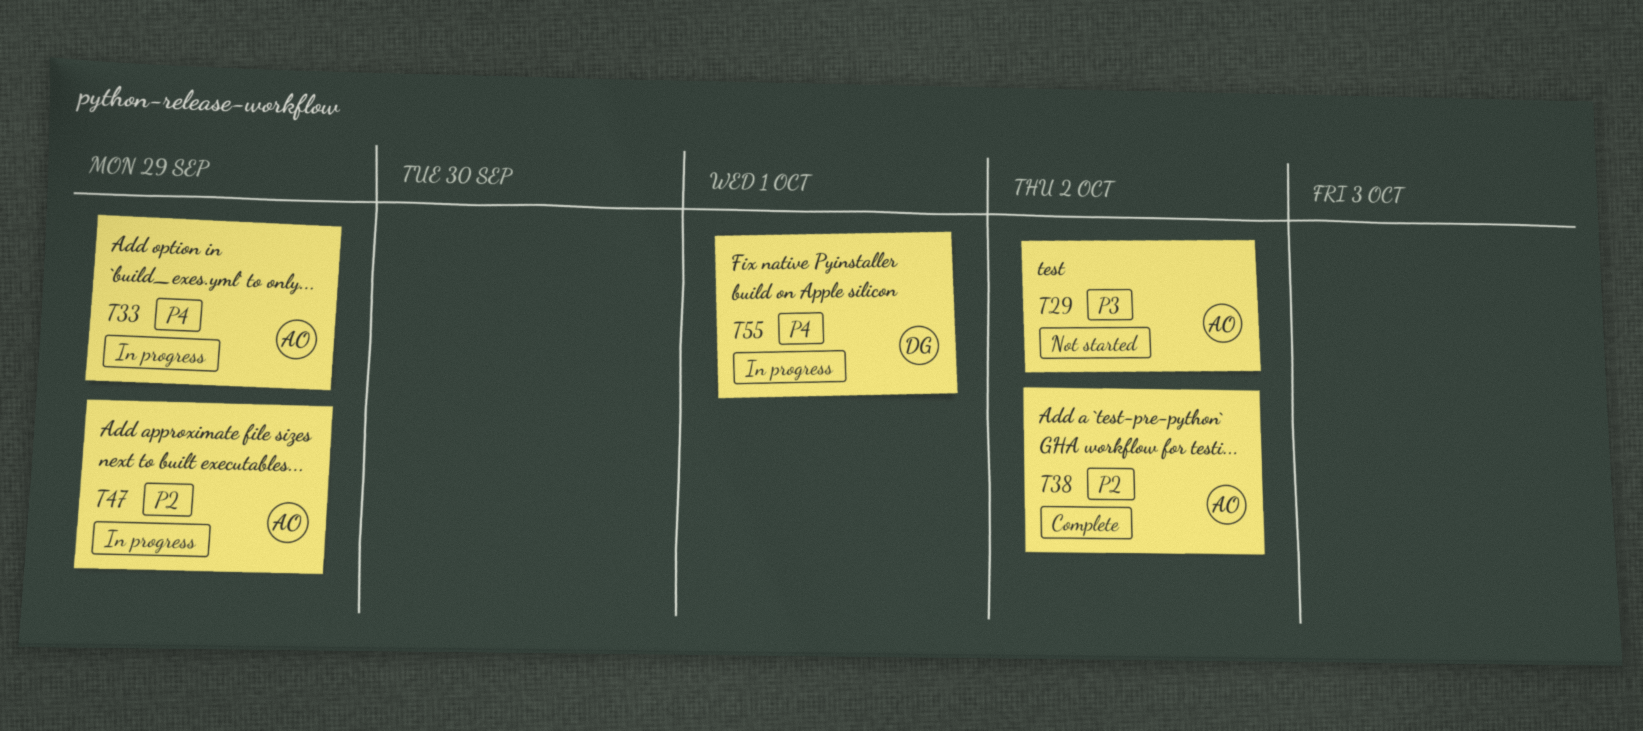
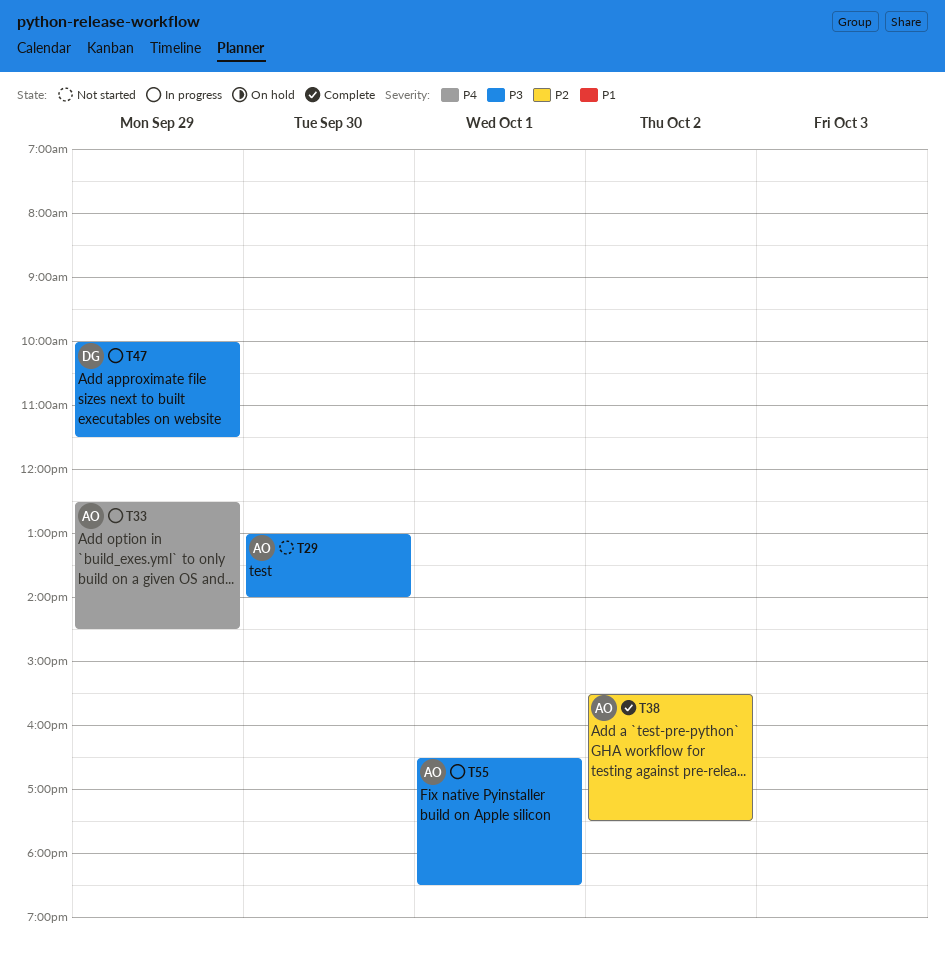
T29, day: Oct 2 -> Sep 30
T47, owner: AO -> DG
T47, priority: P2 -> P3
T55, owner: DG -> AO
T55, priority: P4 -> P3

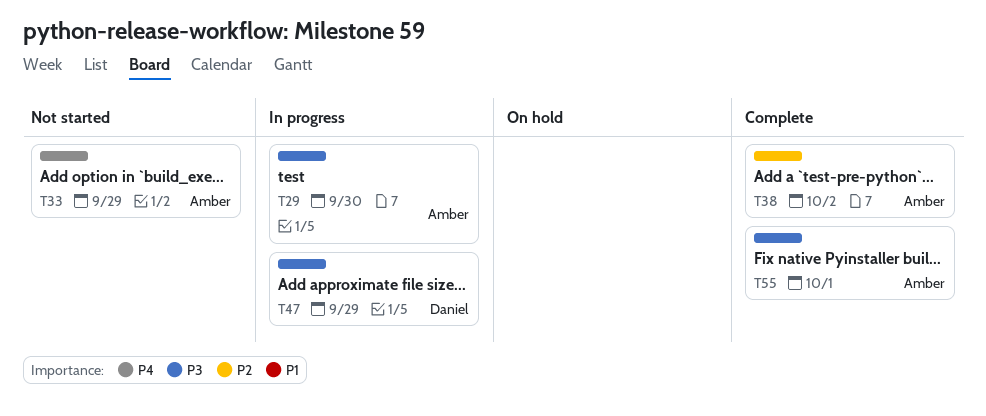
T29, status: Not started -> In progress
T33, status: In progress -> Not started
T55, status: In progress -> Complete

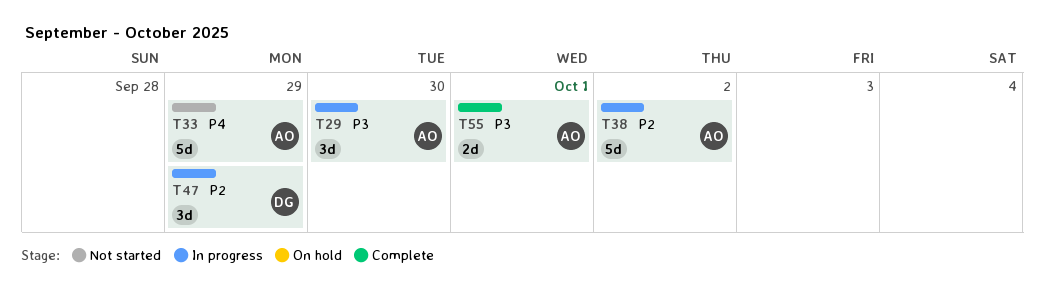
T38, status: Complete -> In progress
T47, priority: P3 -> P2

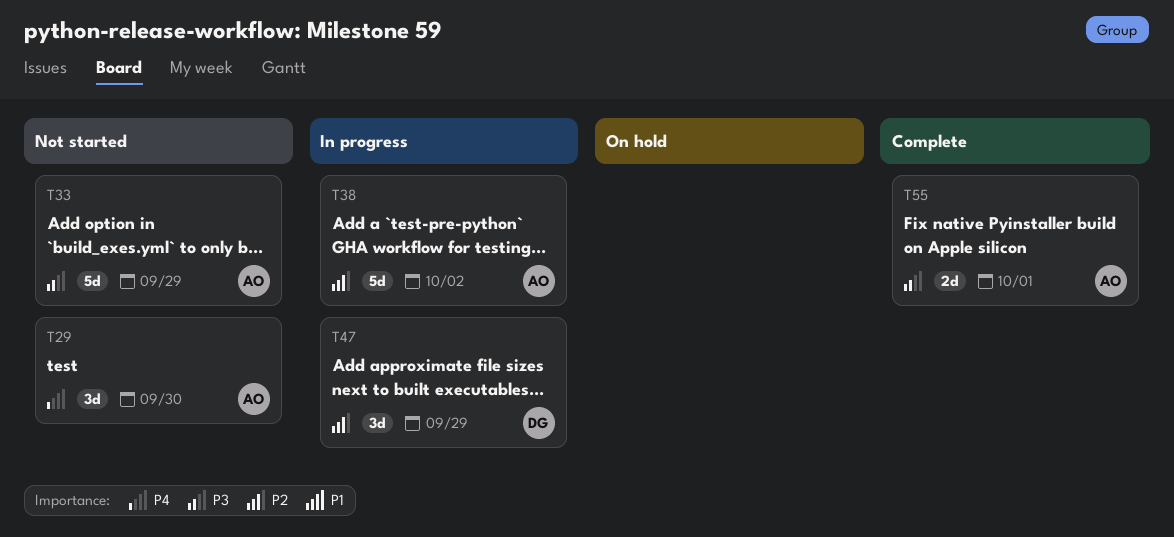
T29, status: In progress -> Not started
T29, priority: P3 -> P4
T33, priority: P4 -> P3

